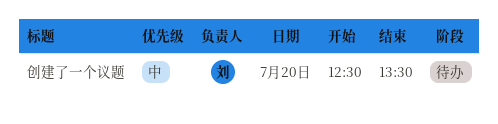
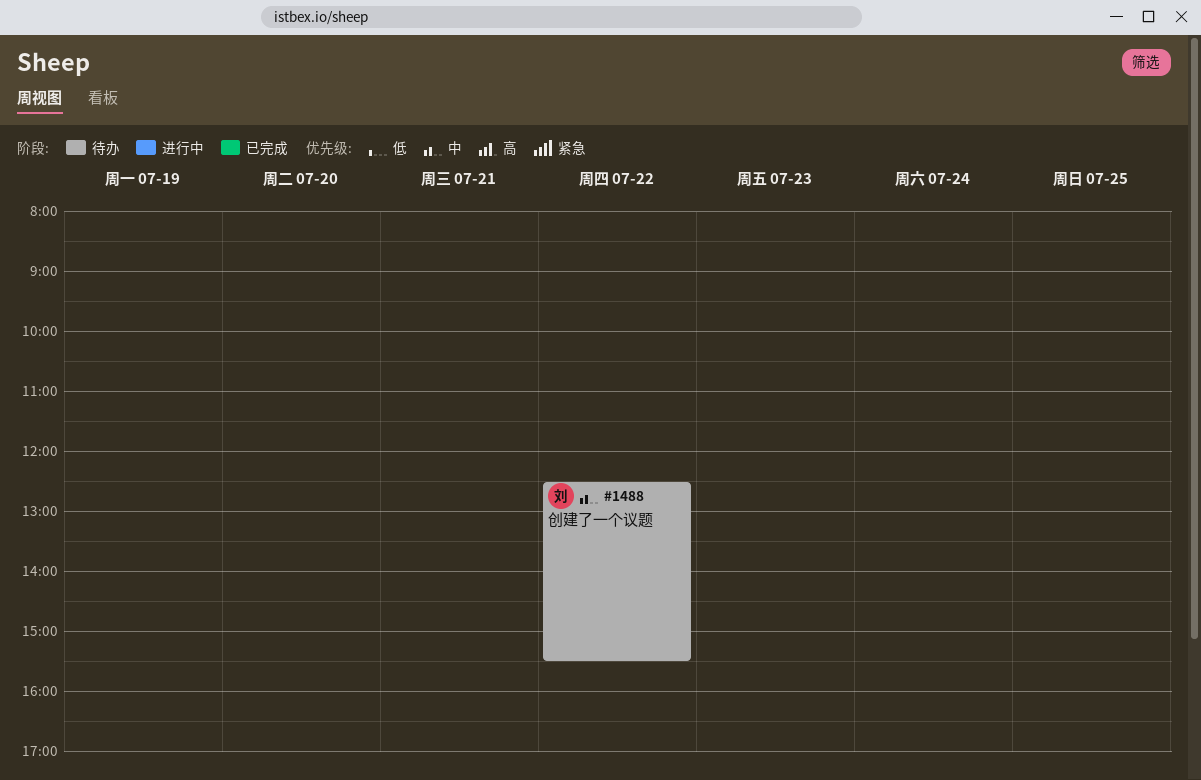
创建了一个议题, day: Jul 20 -> Jul 22
创建了一个议题, ends: 13:30 -> 15:30

